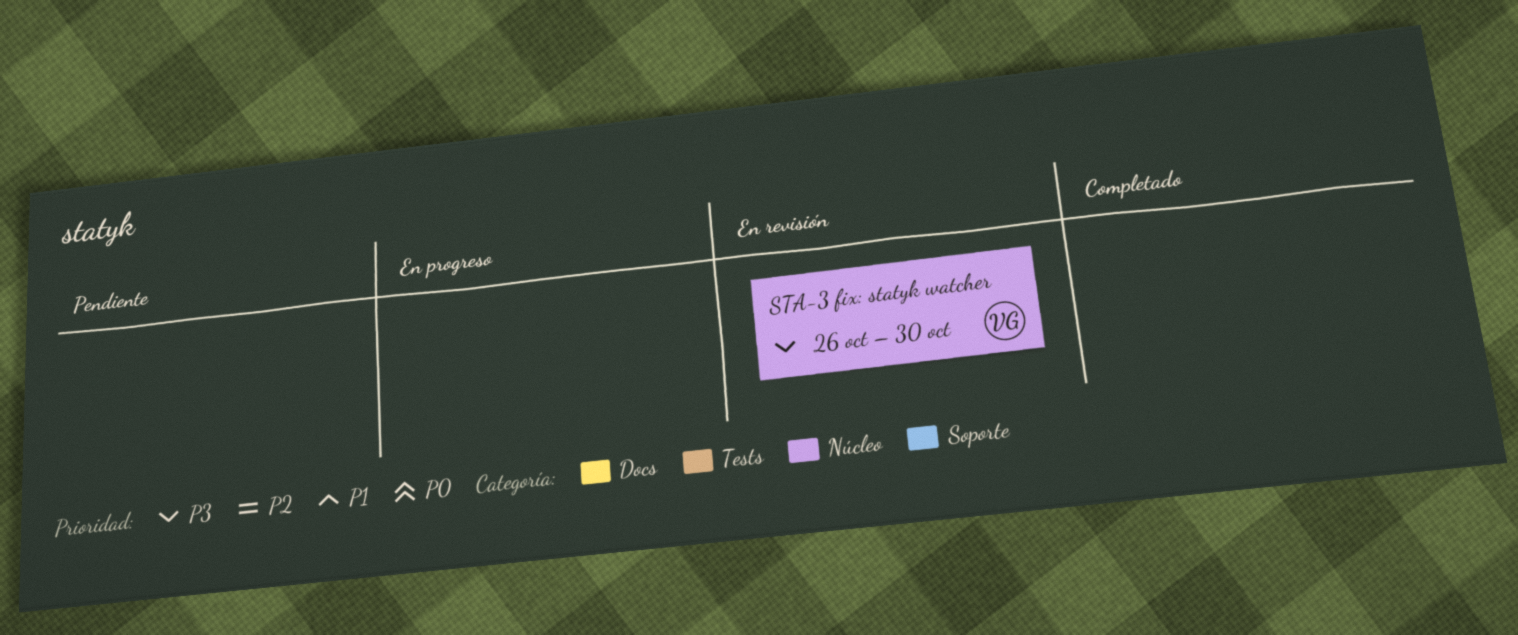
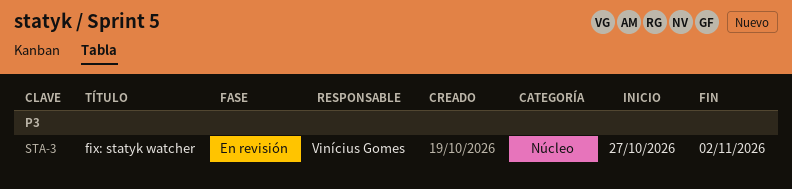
STA-3, start: Oct 26 -> Oct 27
STA-3, due: Oct 30 -> Nov 2

